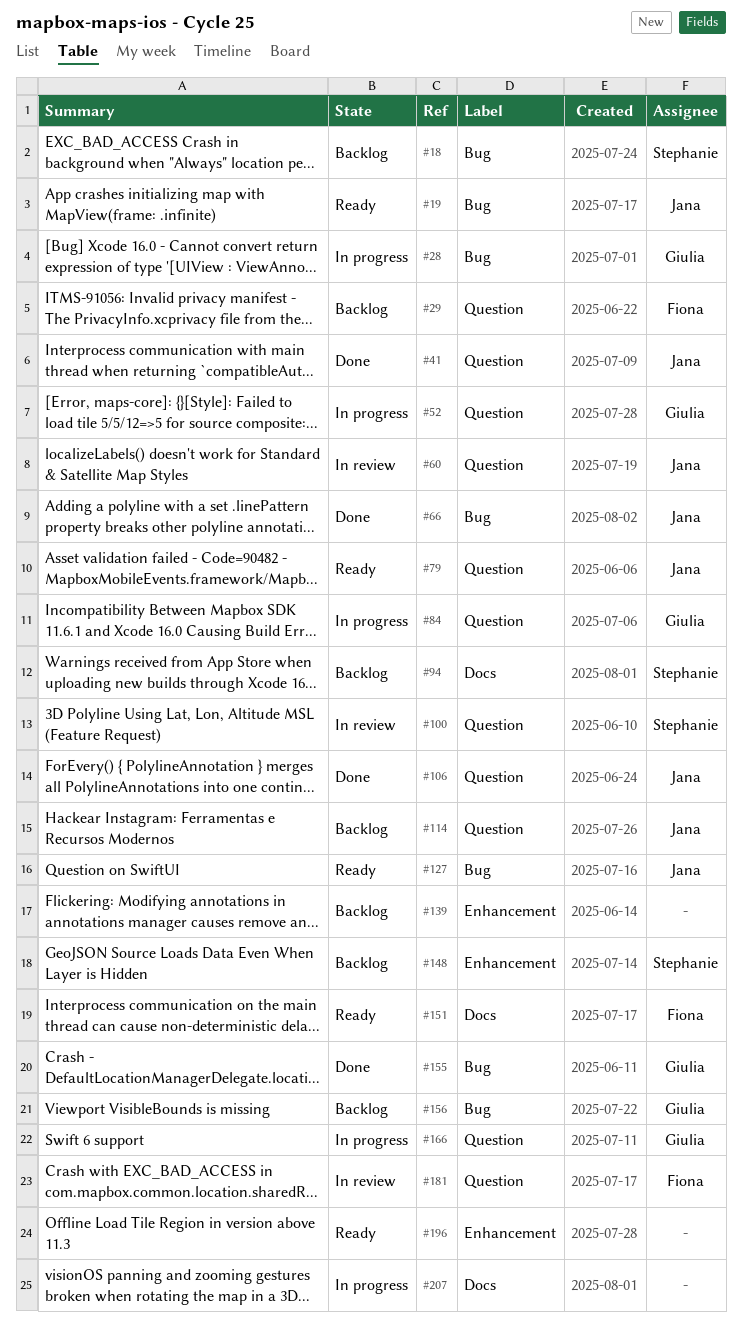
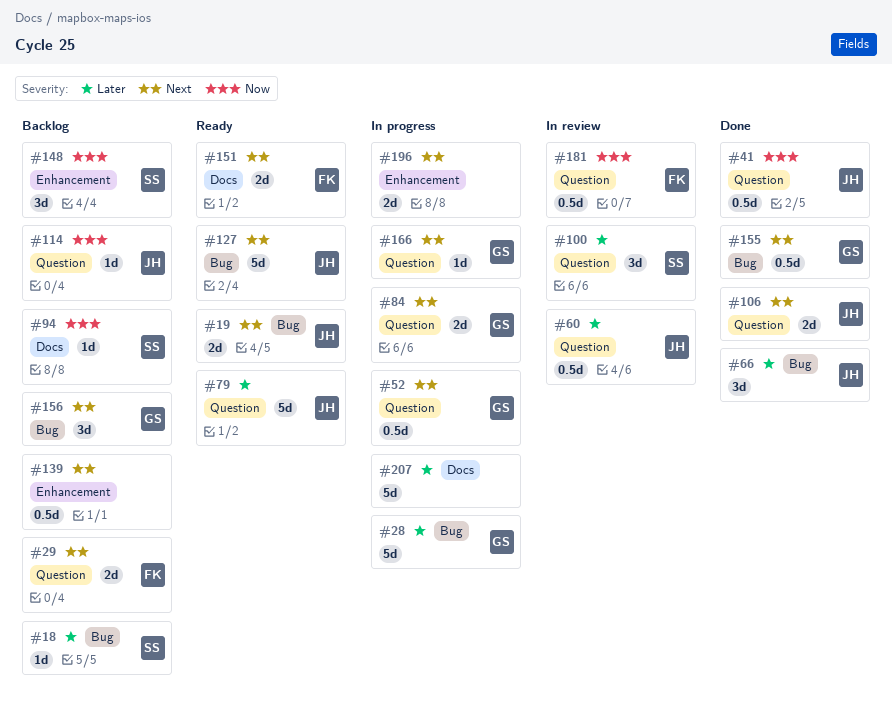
#196, status: Ready -> In progress

